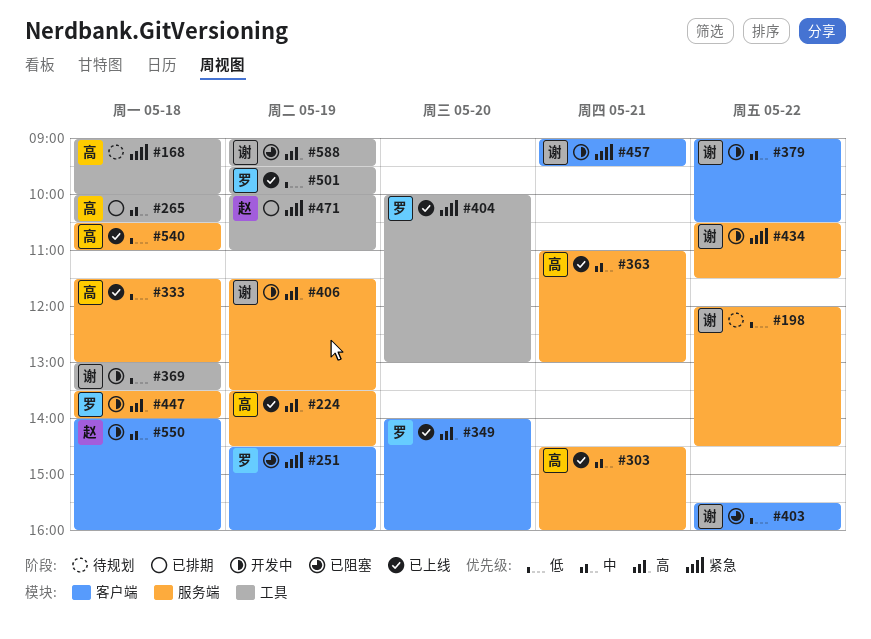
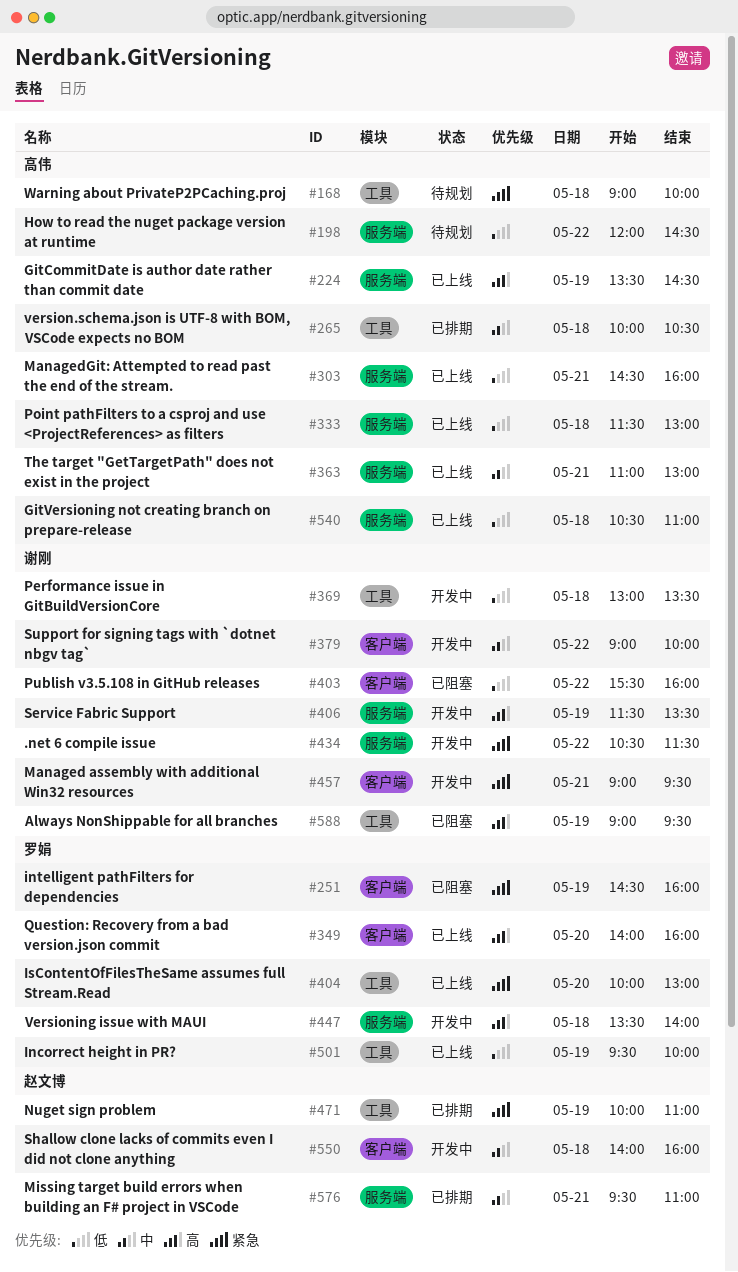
#198, owner: 谢刚 -> 高伟
#303, priority: 中 -> 低
#379, ends: 10:30 -> 10:00
#576: none -> present

